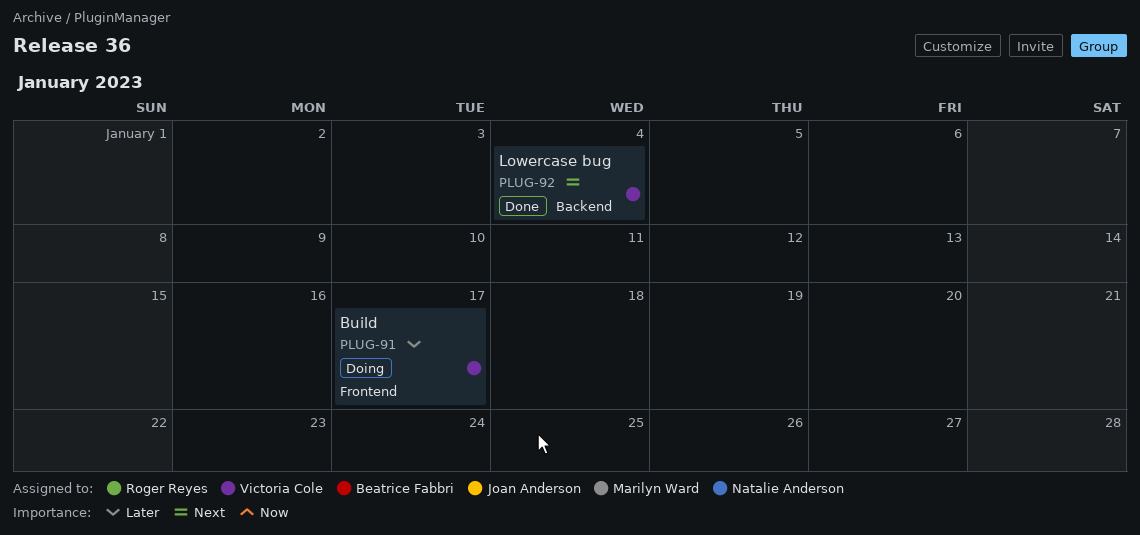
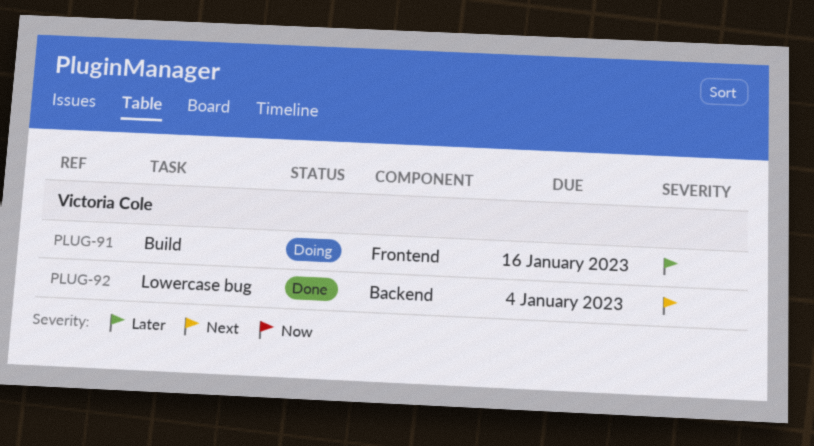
PLUG-91, due: Jan 17 -> Jan 16

